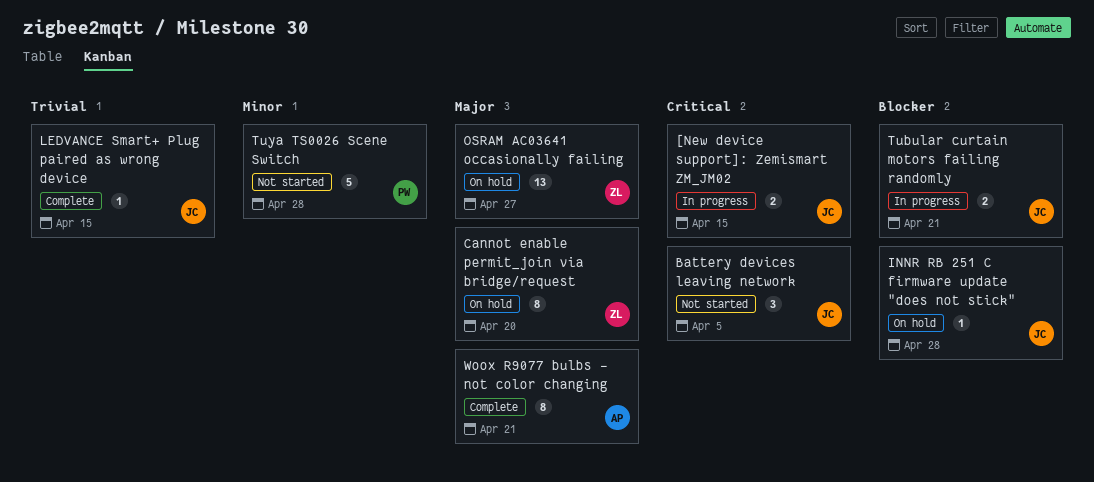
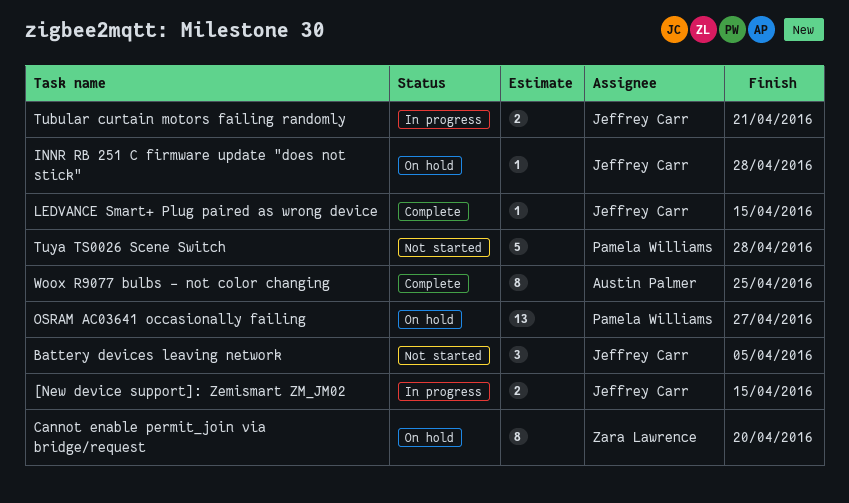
OSRAM AC03641 occasionally failing, owner: Zara Lawrence -> Pamela Williams
Woox R9077 bulbs - not color changing, due: Apr 21 -> Apr 25

